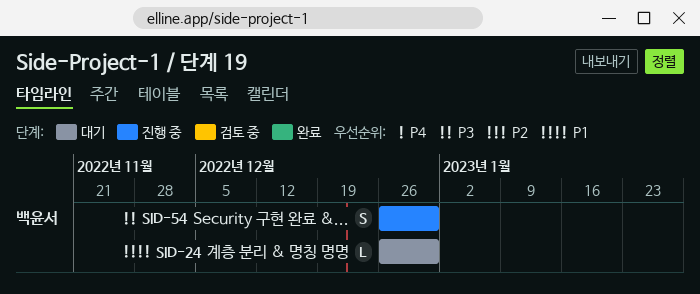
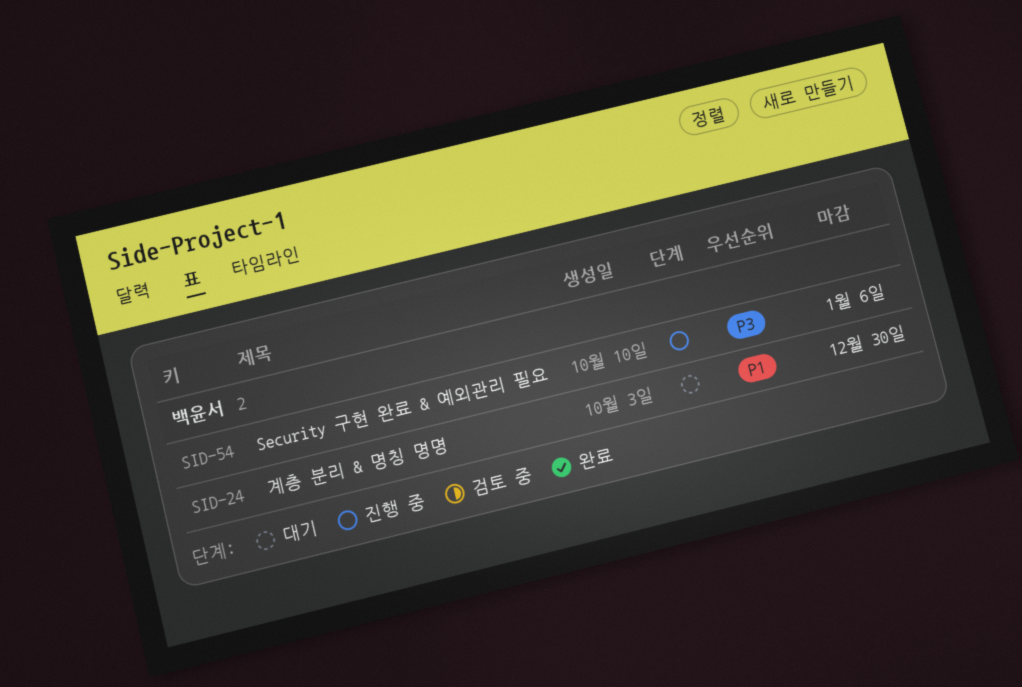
SID-54, due: Dec 30 -> Jan 6

